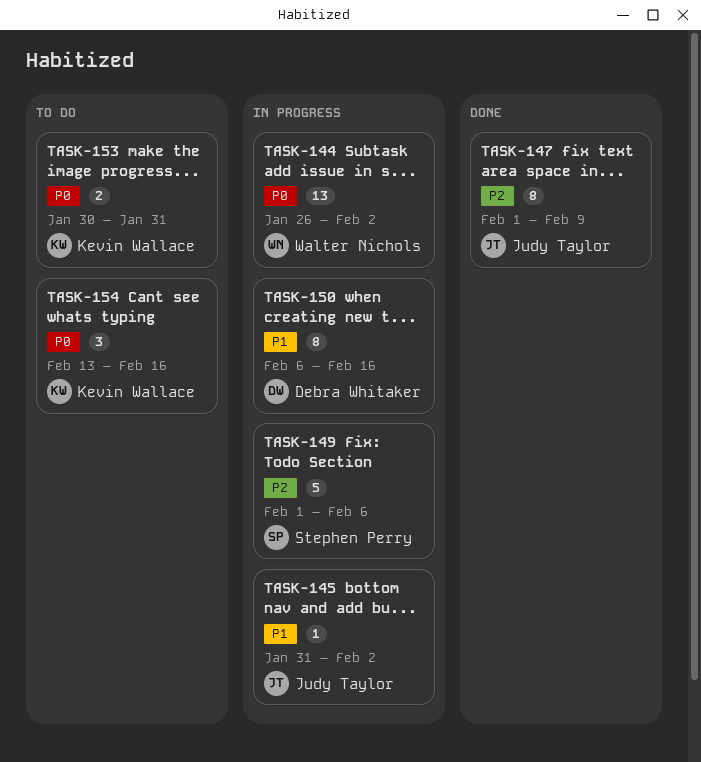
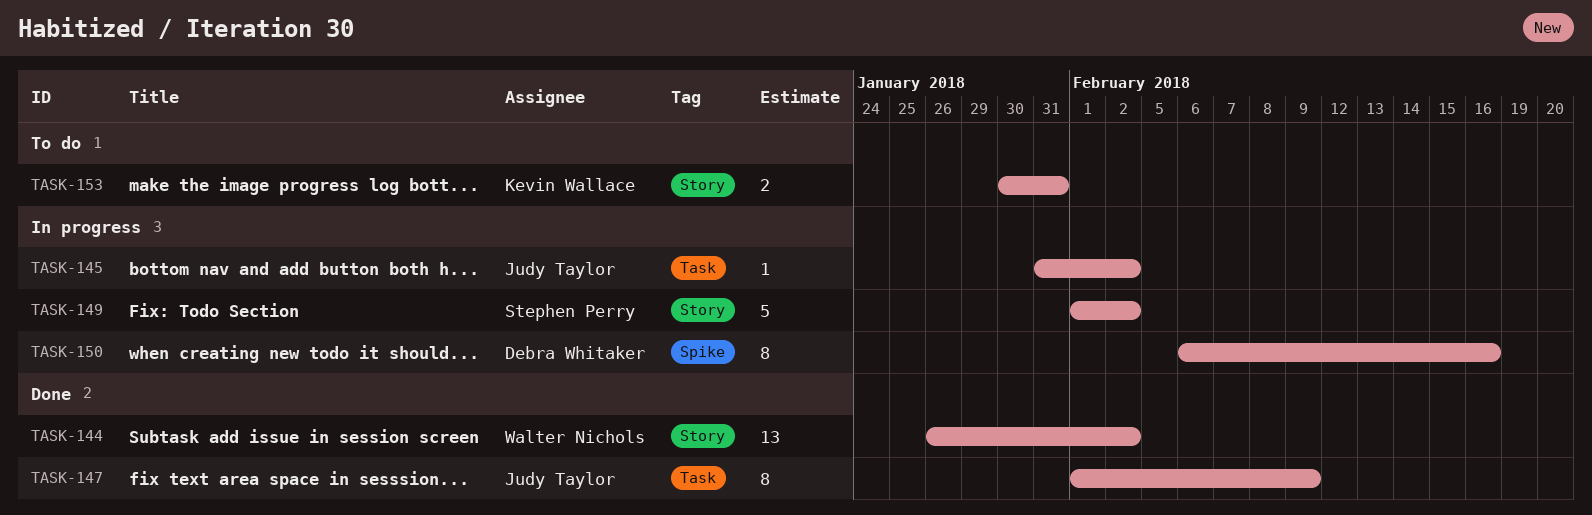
TASK-144, status: In progress -> Done
TASK-149, due: Feb 6 -> Feb 2
TASK-154: present -> none

